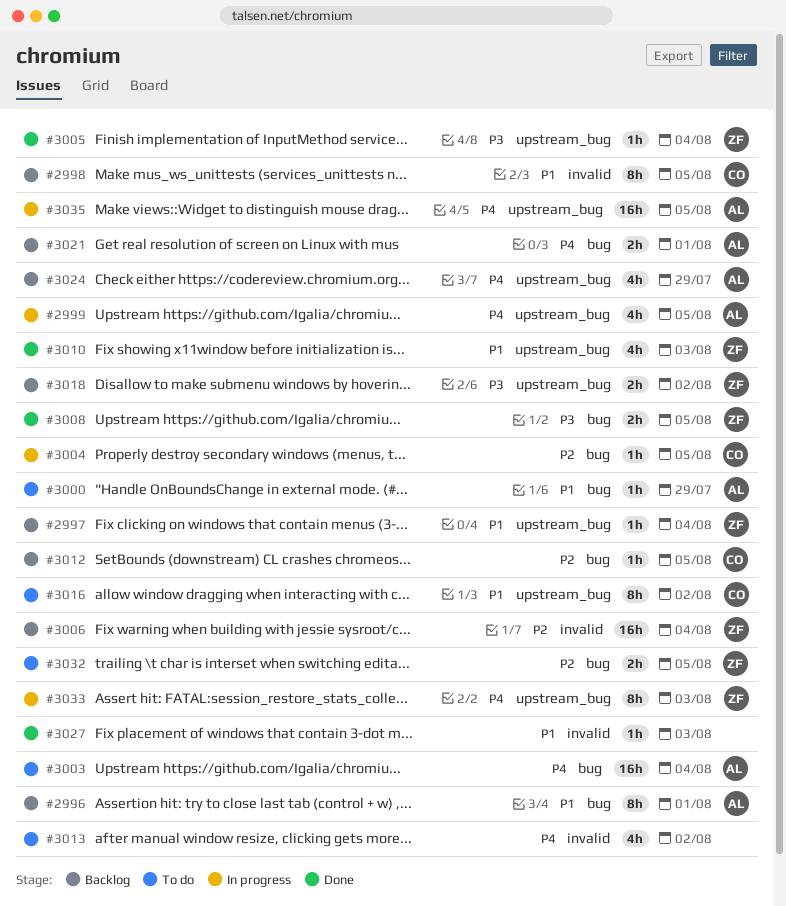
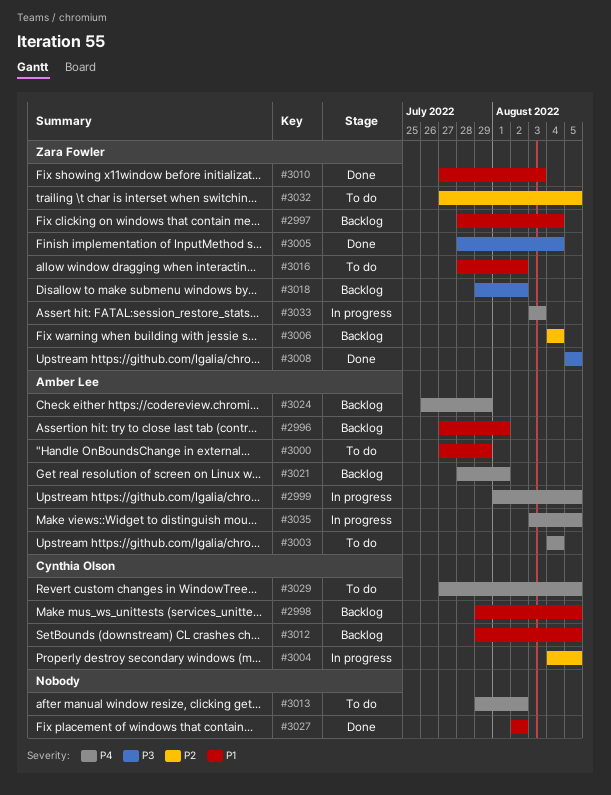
#3012, priority: P2 -> P1
#3016, owner: Cynthia Olson -> Zara Fowler
#3027, due: Aug 3 -> Aug 2
#3029: none -> present

